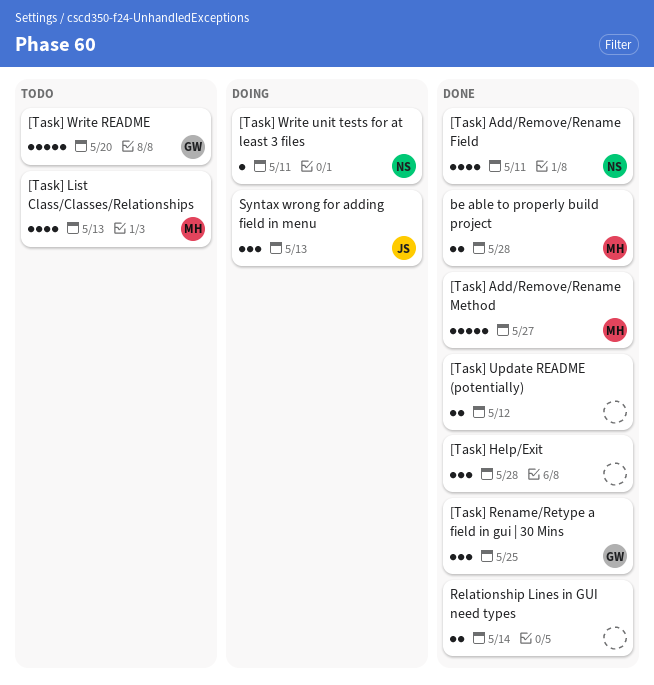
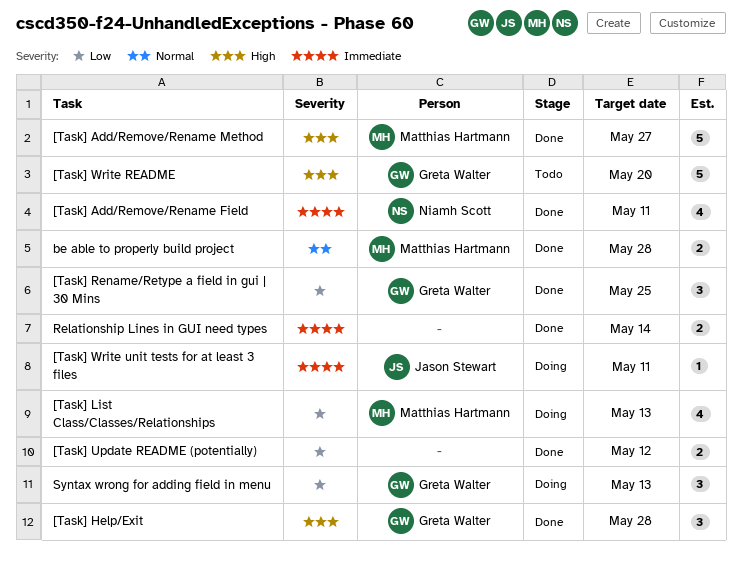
[Task] Help/Exit, owner: none -> Greta Walter
[Task] List Class/Classes/Relationships, status: Todo -> Doing
[Task] Write unit tests for at least 3 files, owner: Niamh Scott -> Jason Stewart
Syntax wrong for adding field in menu, owner: Jason Stewart -> Greta Walter

